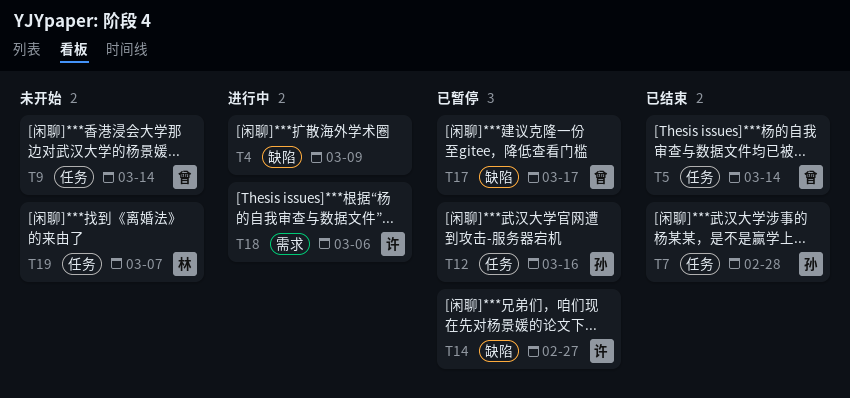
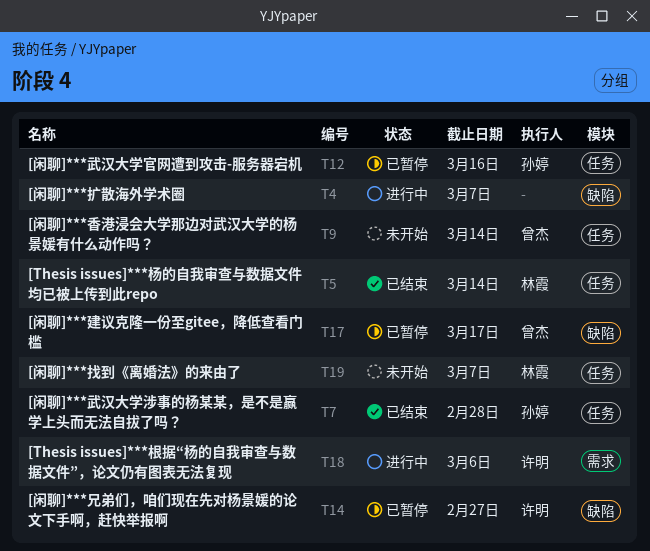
T4, due: Mar 9 -> Mar 7
T5, owner: 曾杰 -> 林霞

